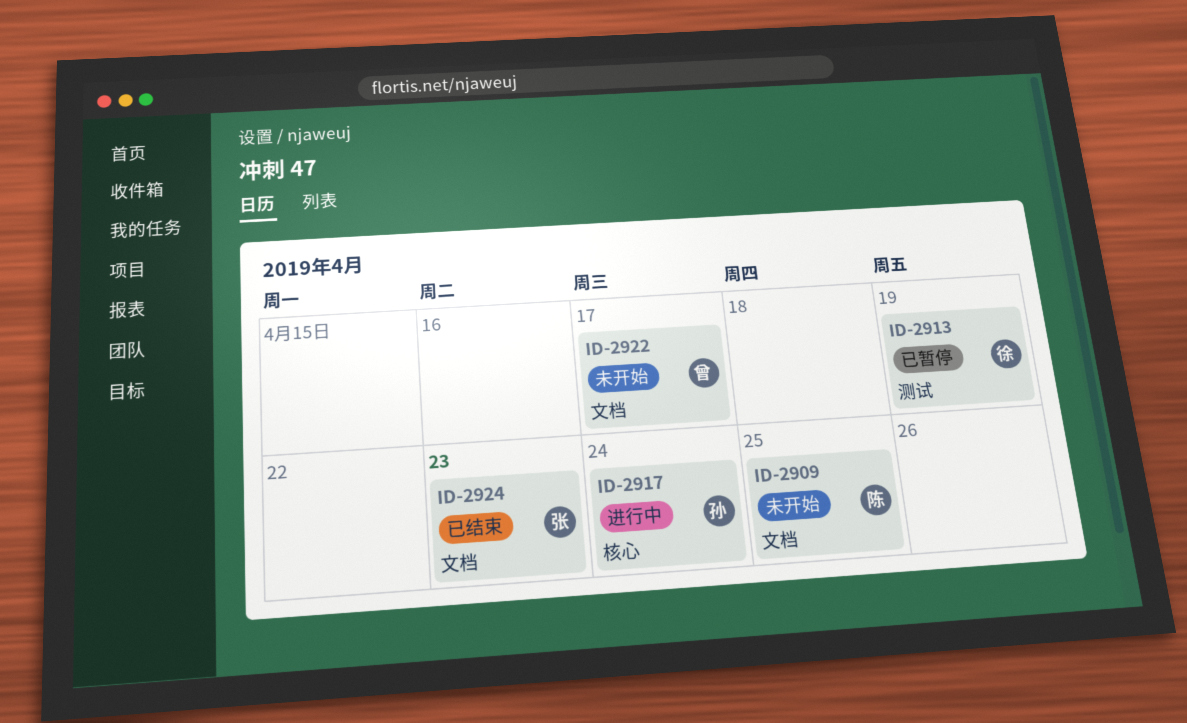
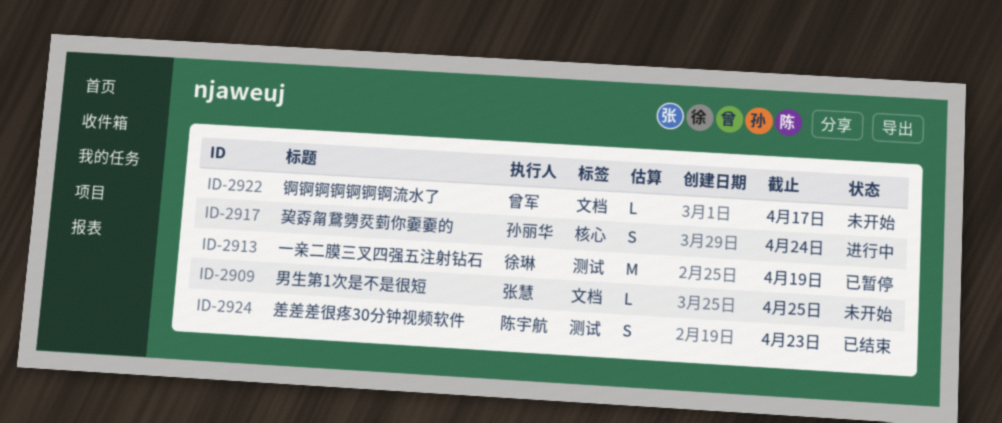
ID-2909, owner: 陈宇航 -> 张慧
ID-2924, owner: 张慧 -> 陈宇航
ID-2924, label: 文档 -> 测试

